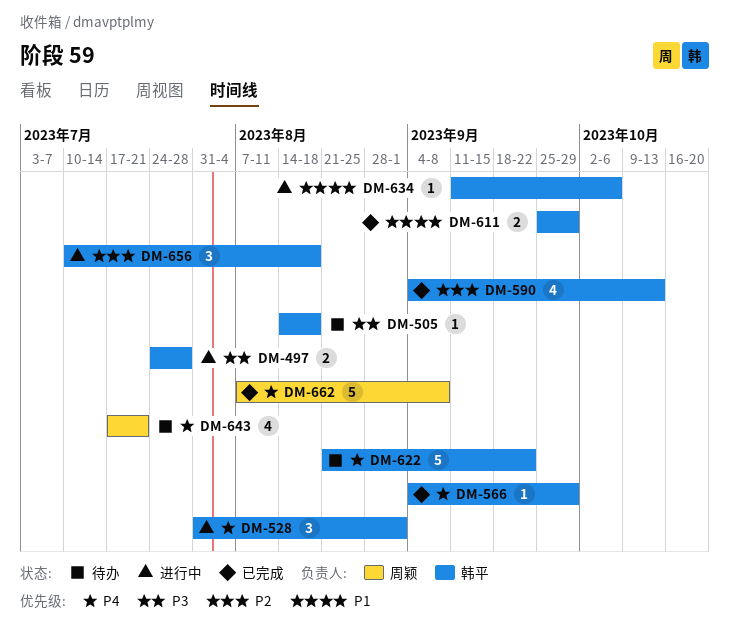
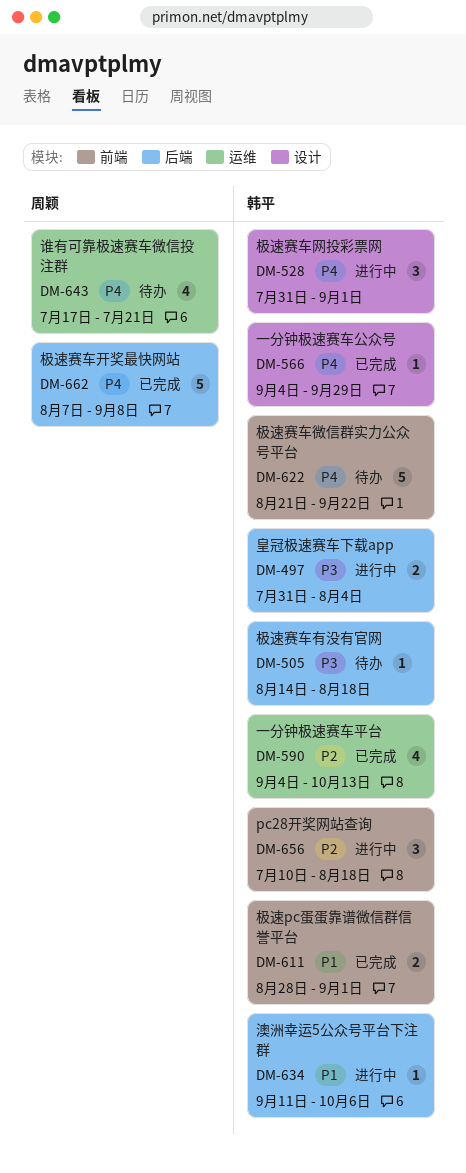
DM-497, start: Jul 24 -> Jul 31
DM-497, due: Jul 28 -> Aug 4
DM-611, start: Sep 25 -> Aug 28
DM-611, due: Sep 29 -> Sep 1

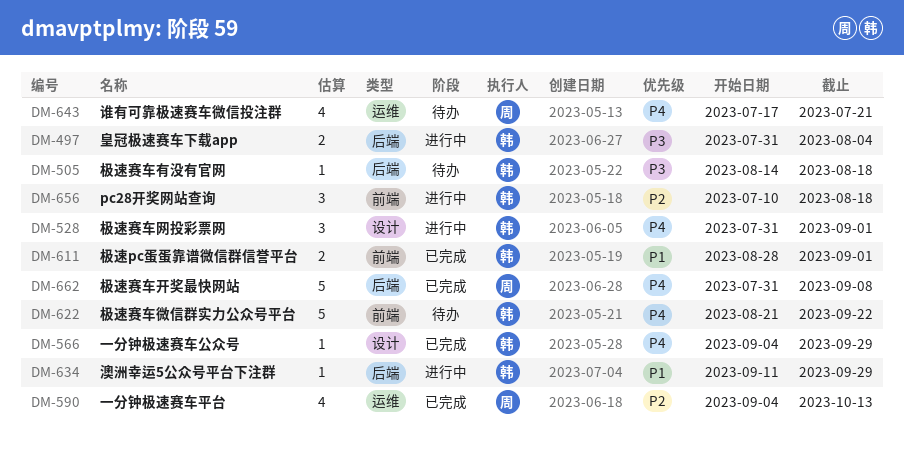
DM-590, owner: 韩平 -> 周颖
DM-634, due: Oct 6 -> Sep 29
DM-662, start: Aug 7 -> Jul 31

